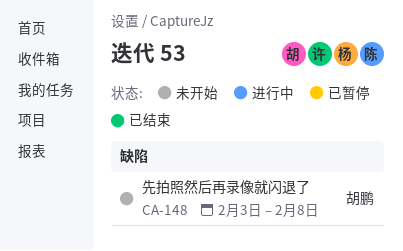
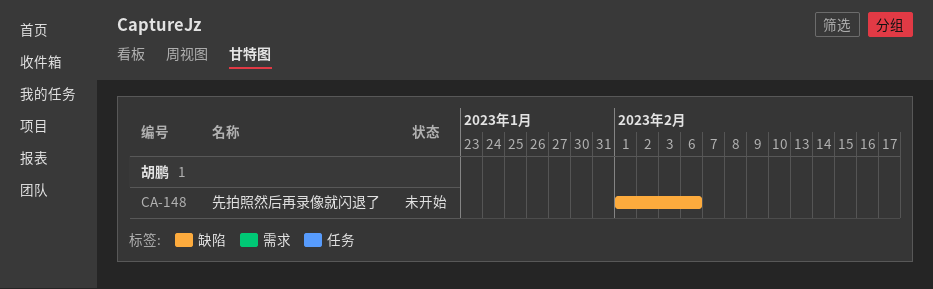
CA-148, start: Feb 3 -> Feb 1
CA-148, due: Feb 8 -> Feb 6

